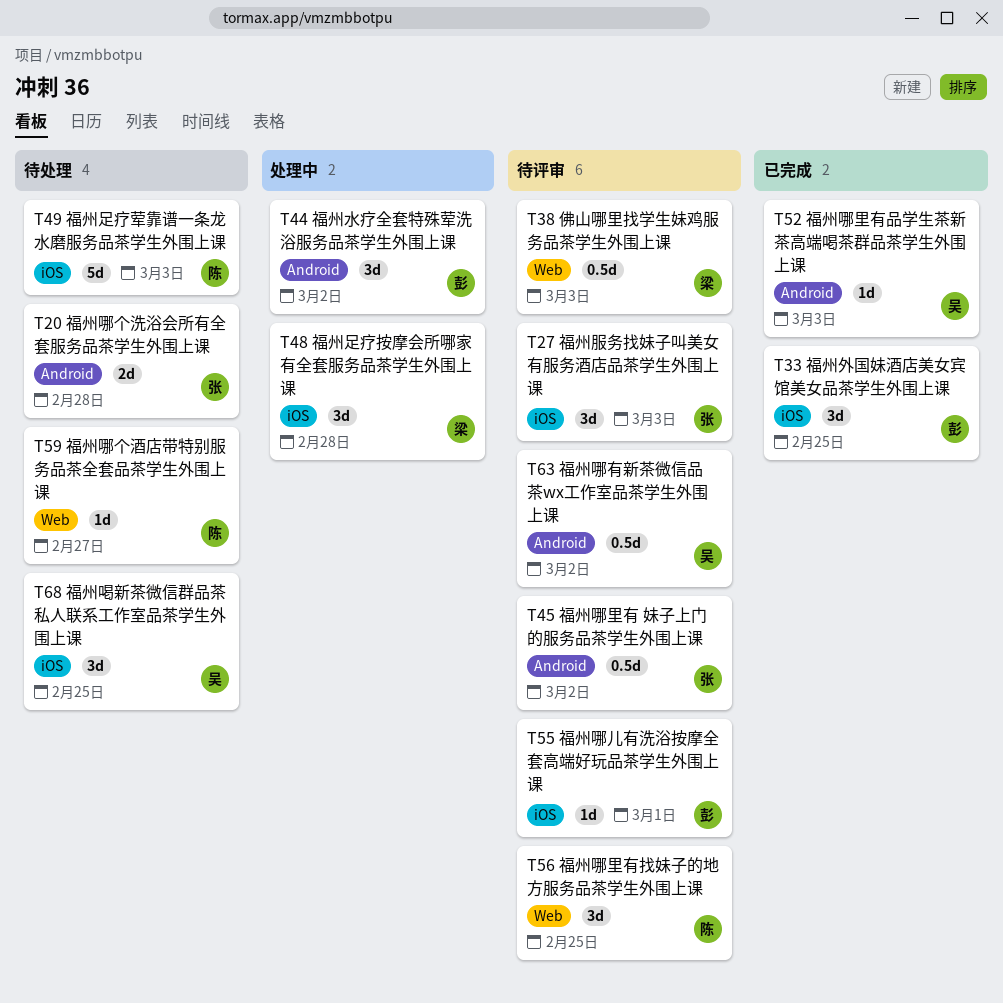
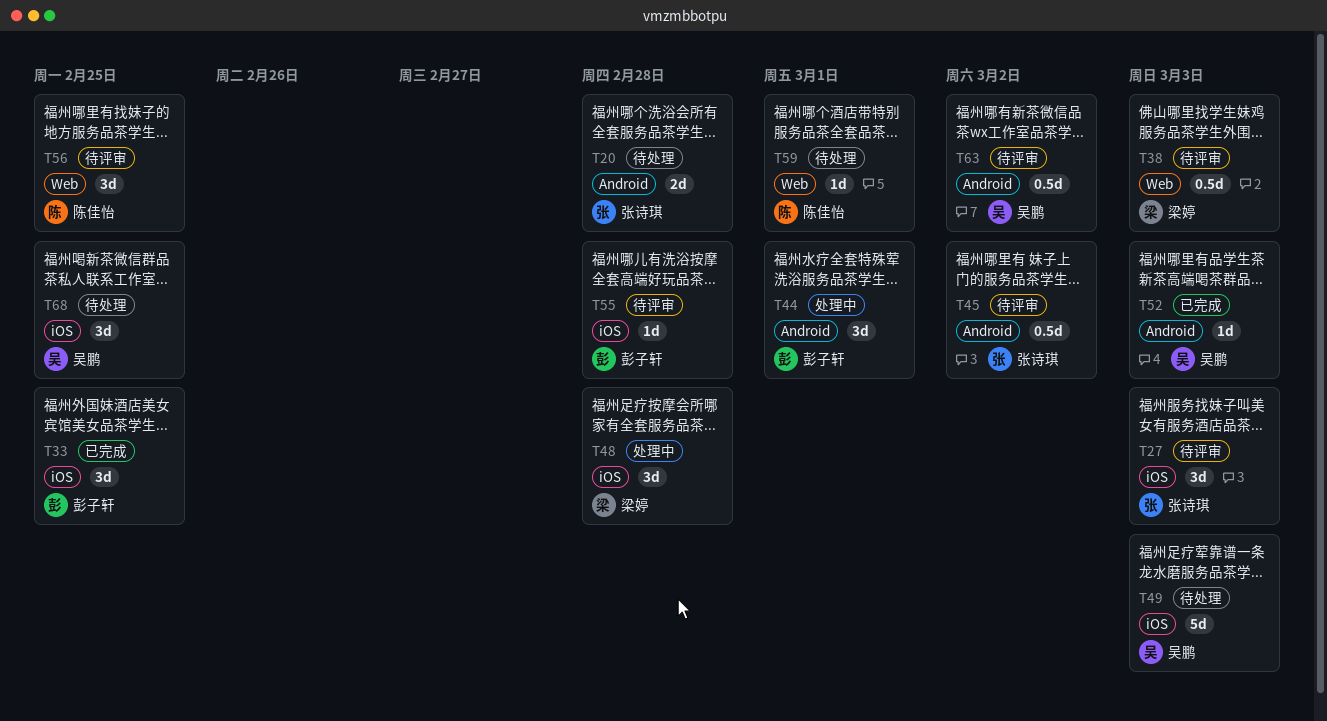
T44, due: Mar 2 -> Mar 1
T49, owner: 陈佳怡 -> 吴鹏
T55, due: Mar 1 -> Feb 28
T59, due: Feb 27 -> Mar 1

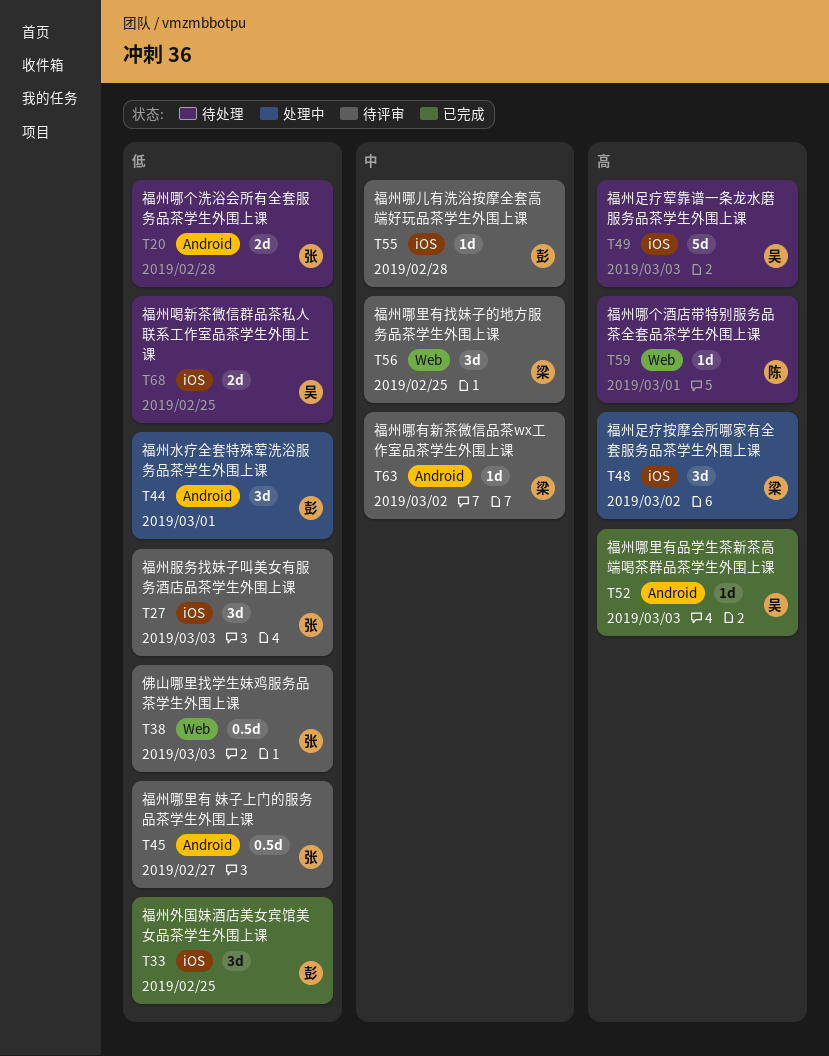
T38, owner: 梁婷 -> 张诗琪
T45, due: Mar 2 -> Feb 27
T48, due: Feb 28 -> Mar 2
T56, owner: 陈佳怡 -> 梁婷
T63, owner: 吴鹏 -> 梁婷
T63, estimate: 0.5d -> 1d
T68, estimate: 3d -> 2d

